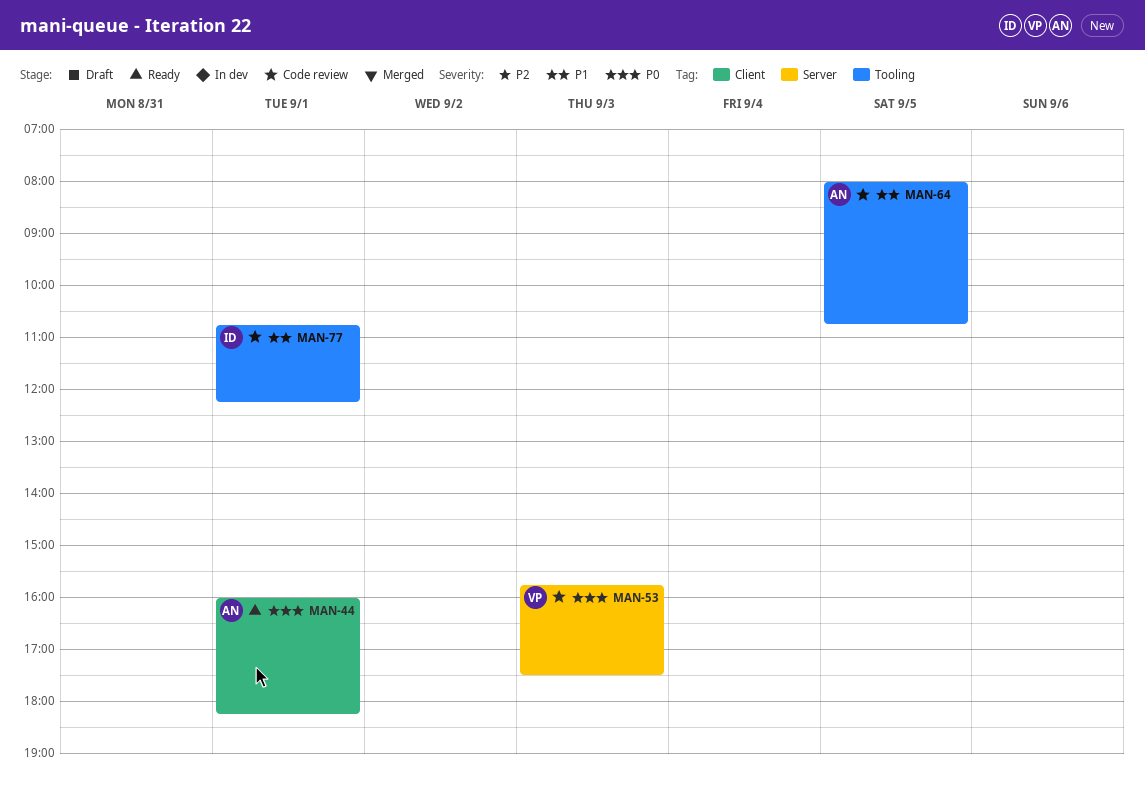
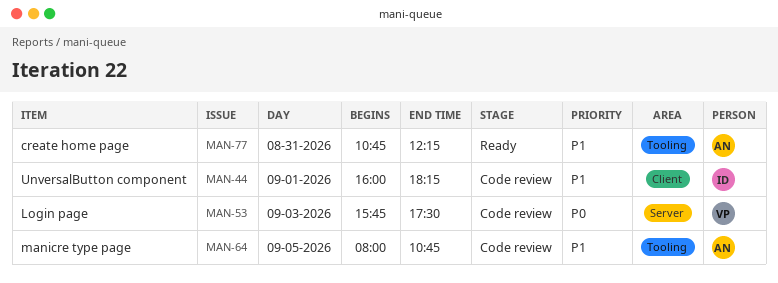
MAN-44, status: Ready -> Code review
MAN-44, owner: AN -> ID
MAN-44, priority: P0 -> P1
MAN-77, status: Code review -> Ready
MAN-77, owner: ID -> AN
MAN-77, day: Sep 1 -> Aug 31

